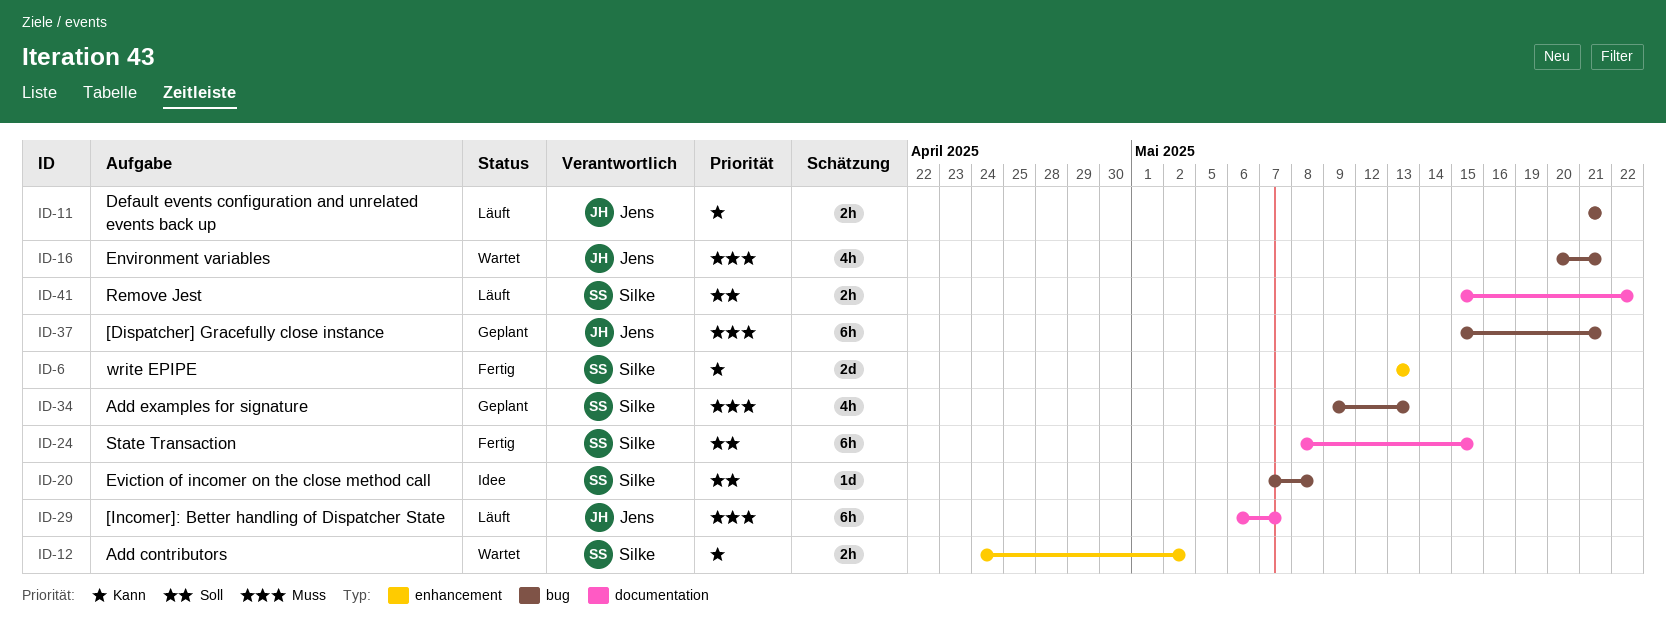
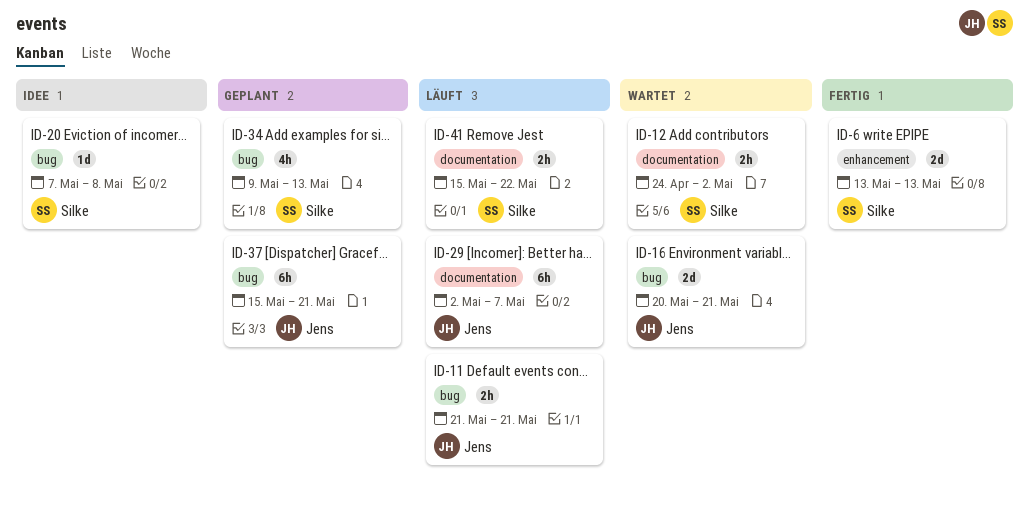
ID-12, label: enhancement -> documentation
ID-16, estimate: 4h -> 2d
ID-24: present -> none
ID-29, start: May 6 -> May 2

